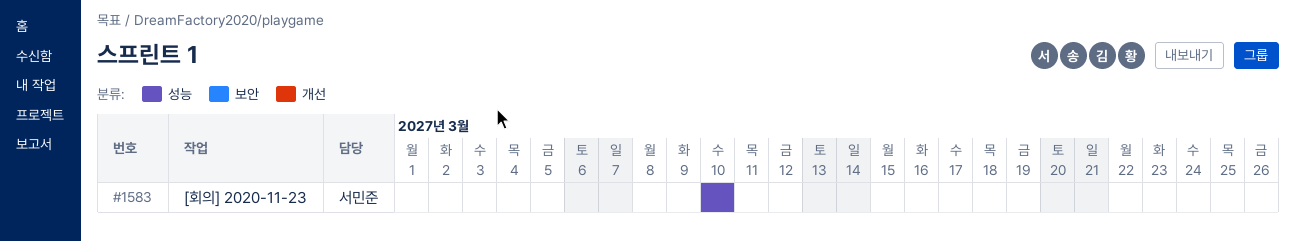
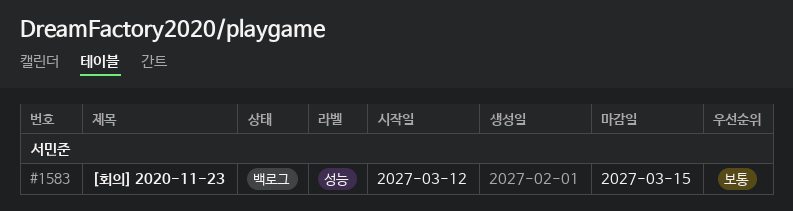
#1583, start: Mar 10 -> Mar 12
#1583, due: Mar 10 -> Mar 15

